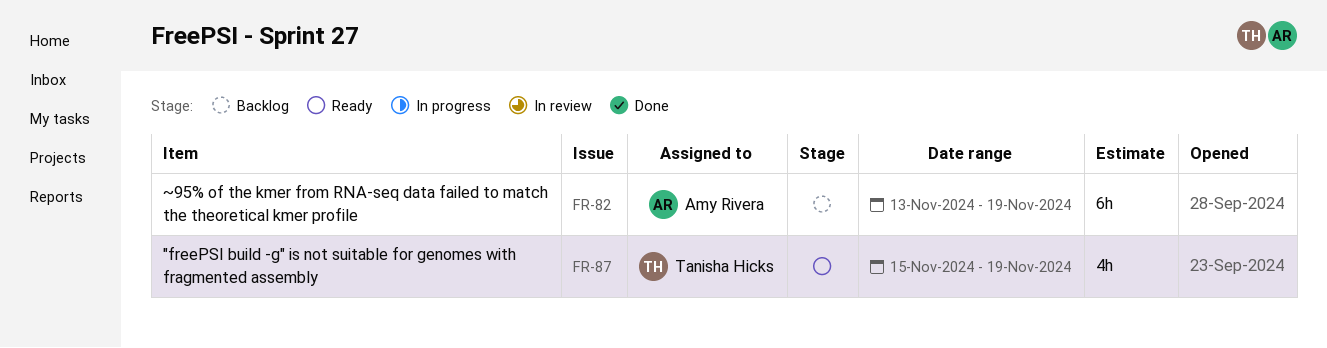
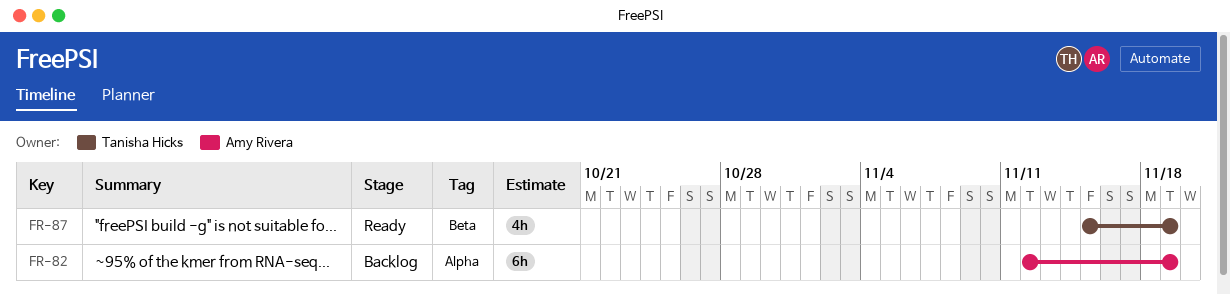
FR-82, start: Nov 13 -> Nov 12

